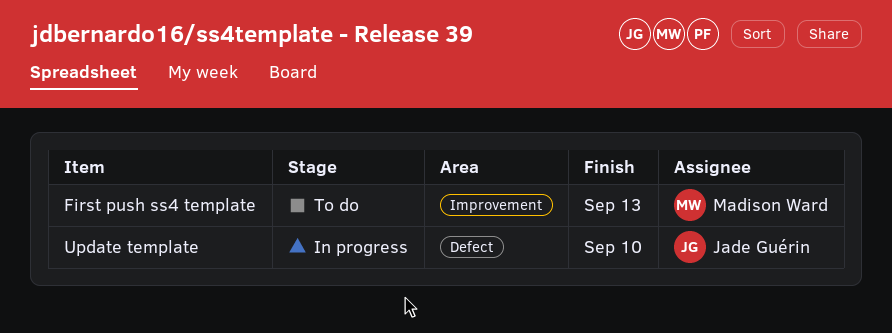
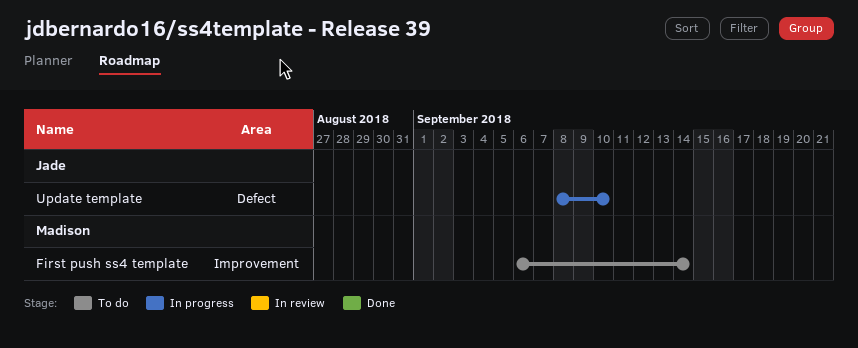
First push ss4 template, due: Sep 13 -> Sep 14

